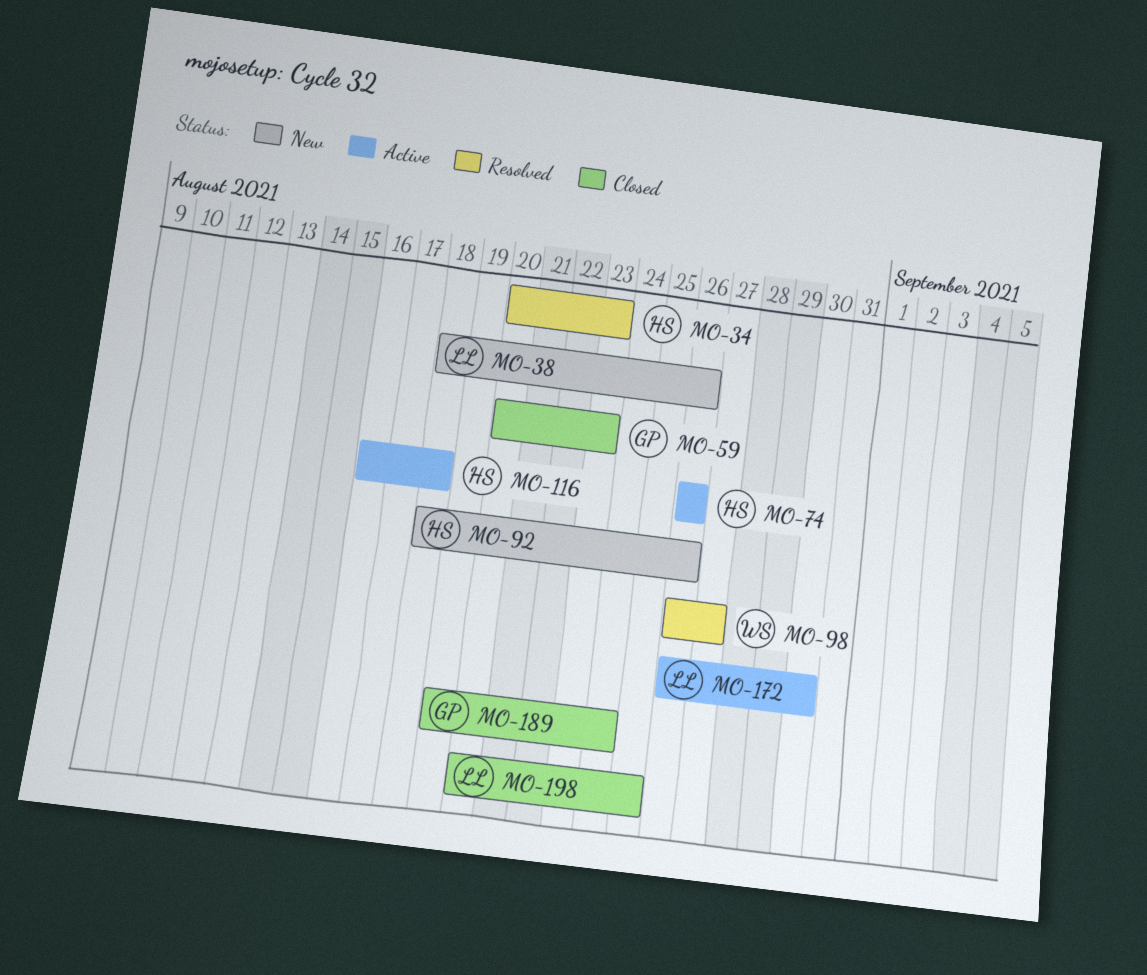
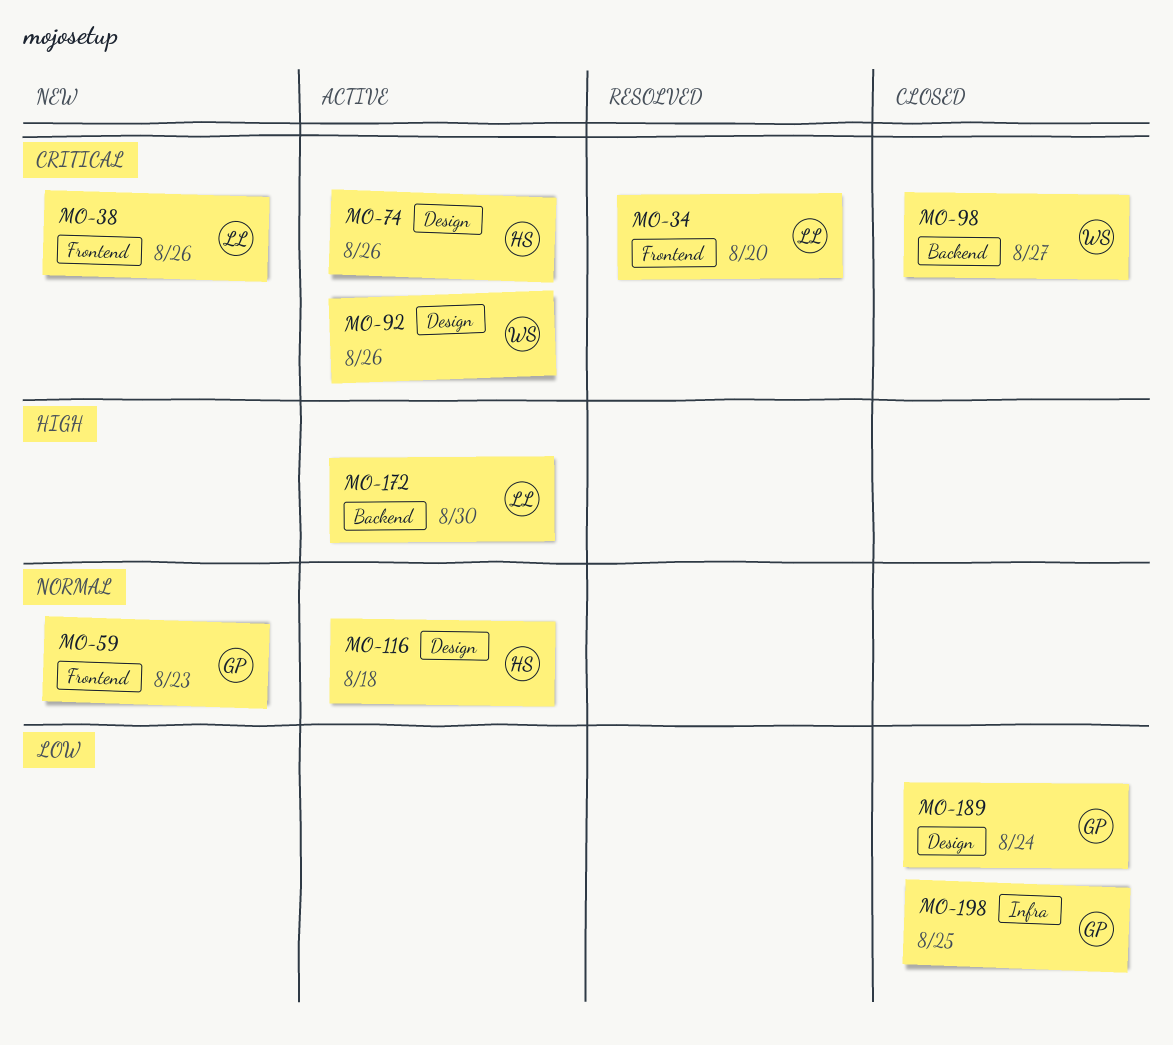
MO-34, owner: HS -> LL
MO-34, due: Aug 23 -> Aug 20
MO-59, status: Closed -> New
MO-92, status: New -> Active
MO-92, owner: HS -> WS
MO-98, status: Resolved -> Closed
MO-198, owner: LL -> GP

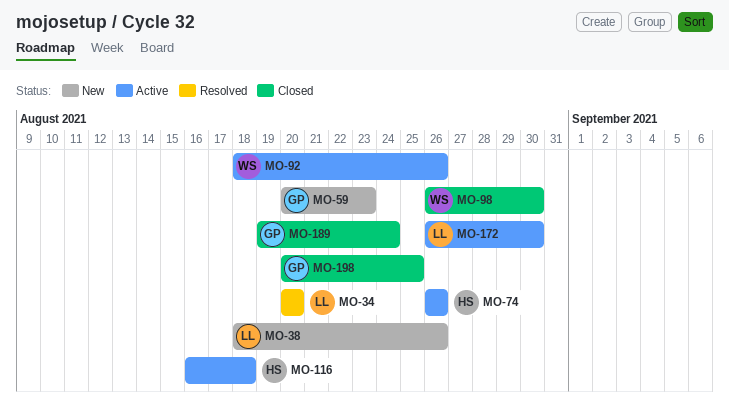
MO-98, due: Aug 27 -> Aug 30

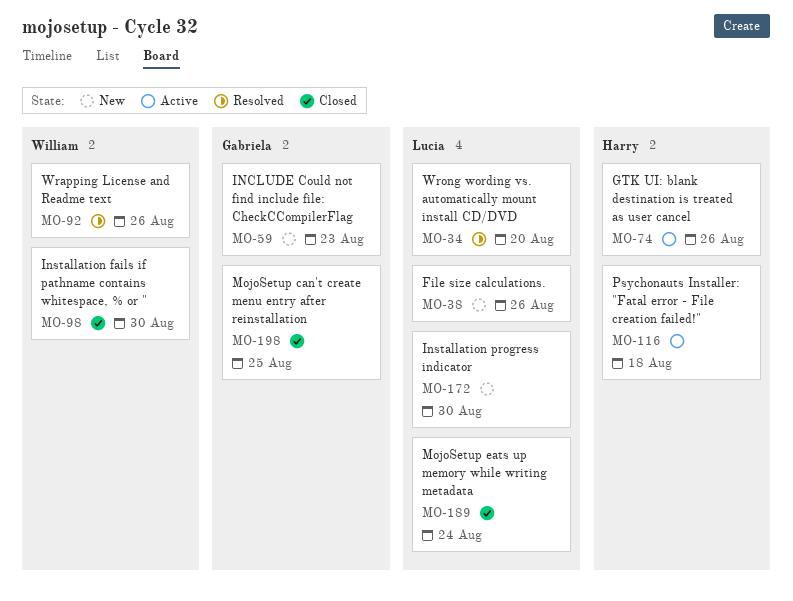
MO-92, status: Active -> Resolved
MO-172, status: Active -> New
MO-189, owner: Gabriela -> Lucia

